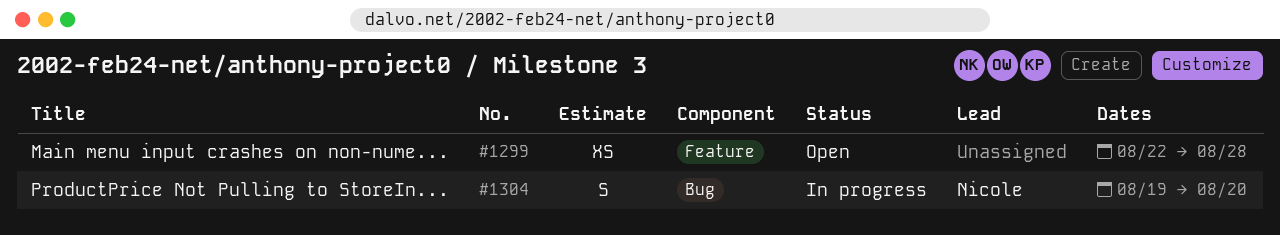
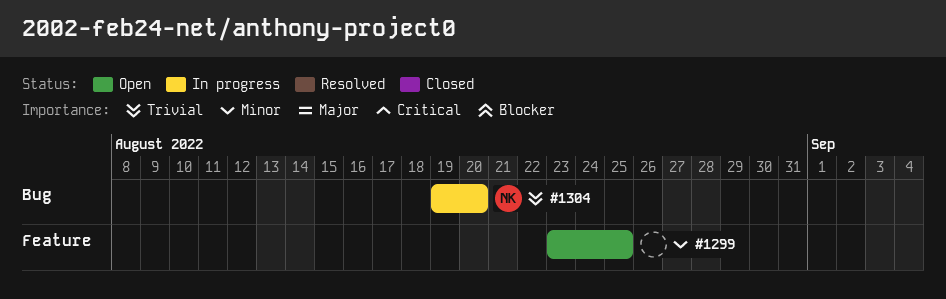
#1299, start: Aug 22 -> Aug 23
#1299, due: Aug 28 -> Aug 25

